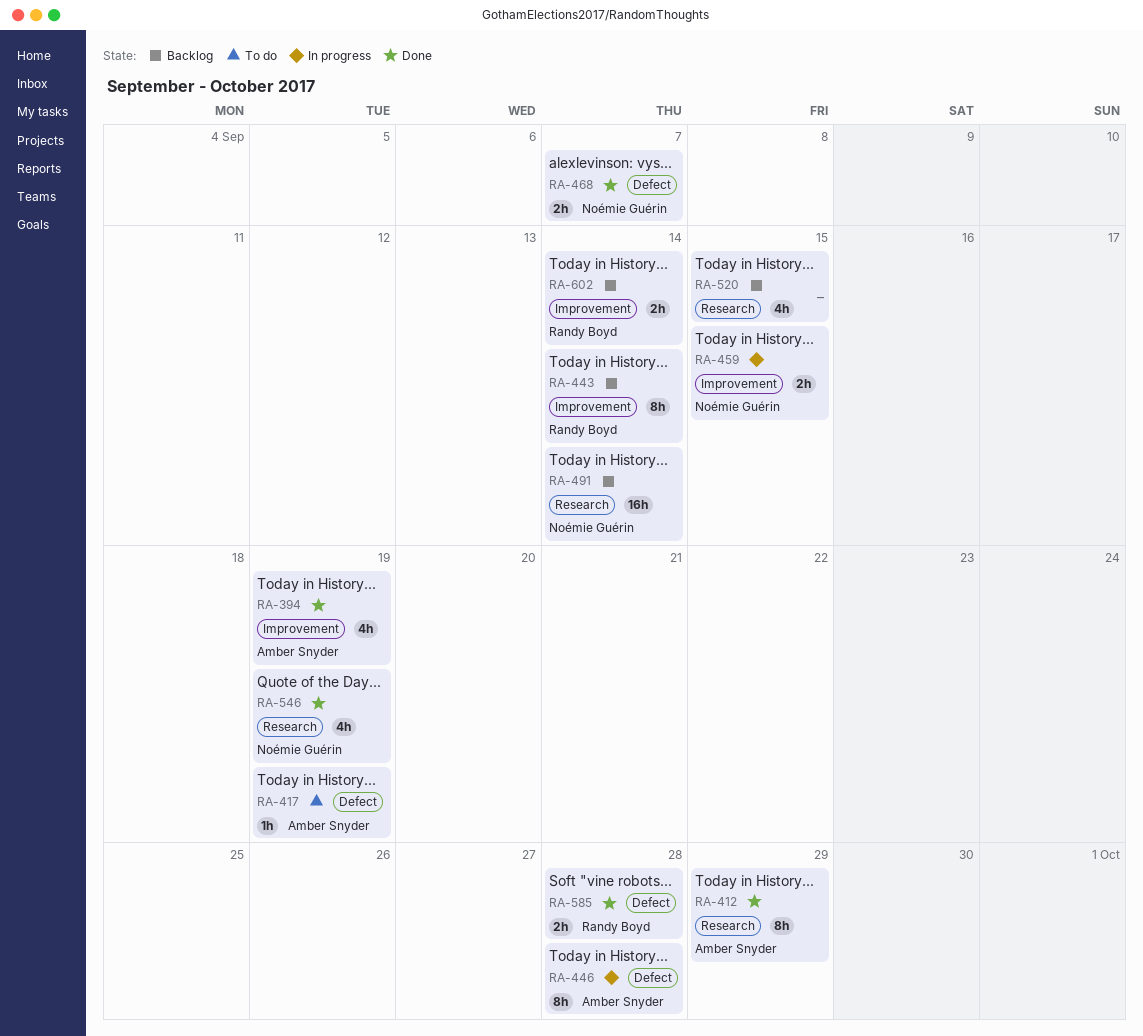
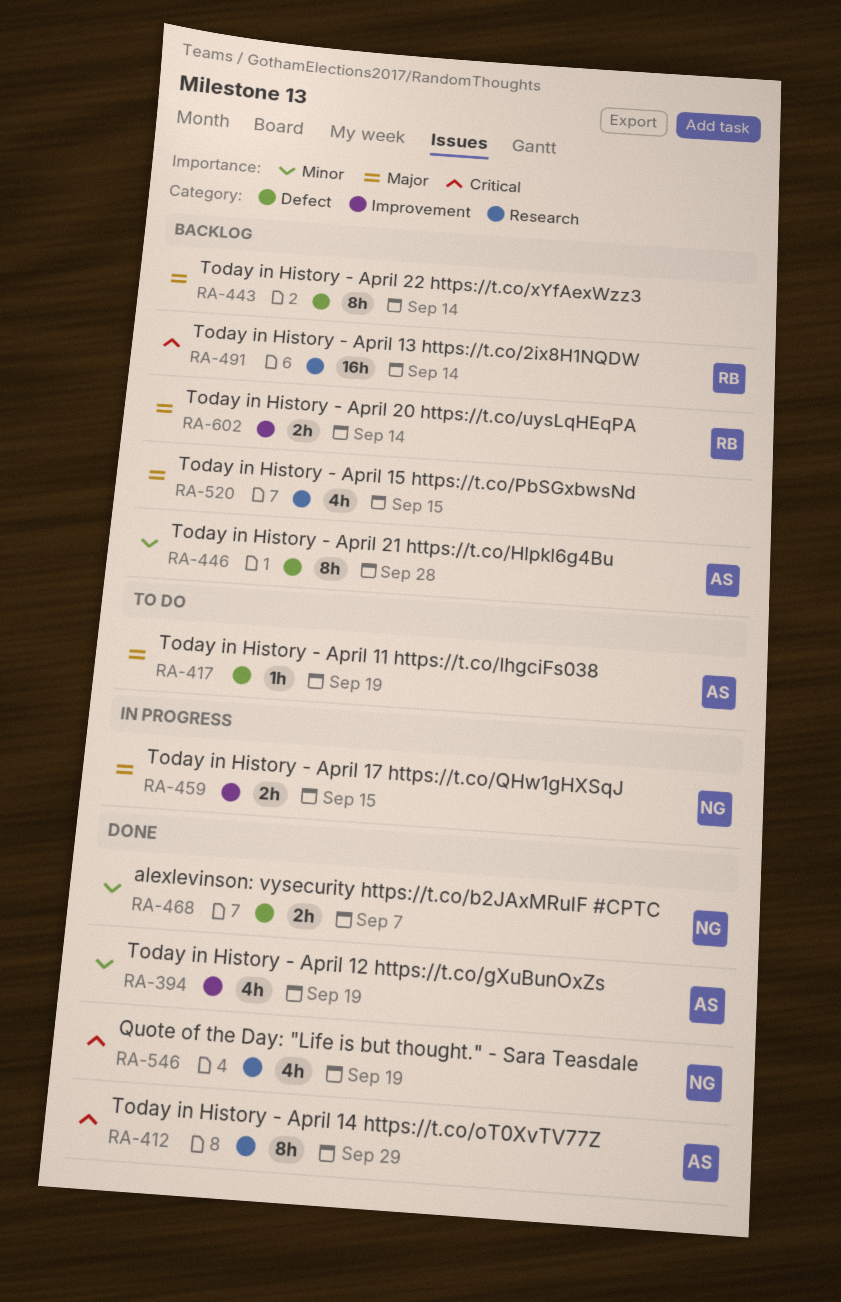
RA-443, owner: Randy Boyd -> none
RA-443, label: Improvement -> Defect
RA-446, status: In progress -> Backlog
RA-491, owner: Noémie Guérin -> Randy Boyd
RA-585: present -> none

